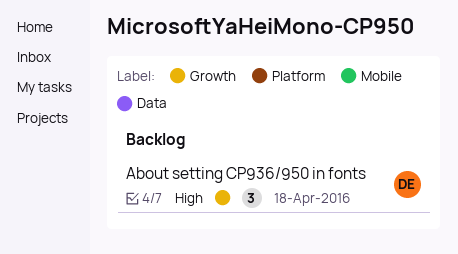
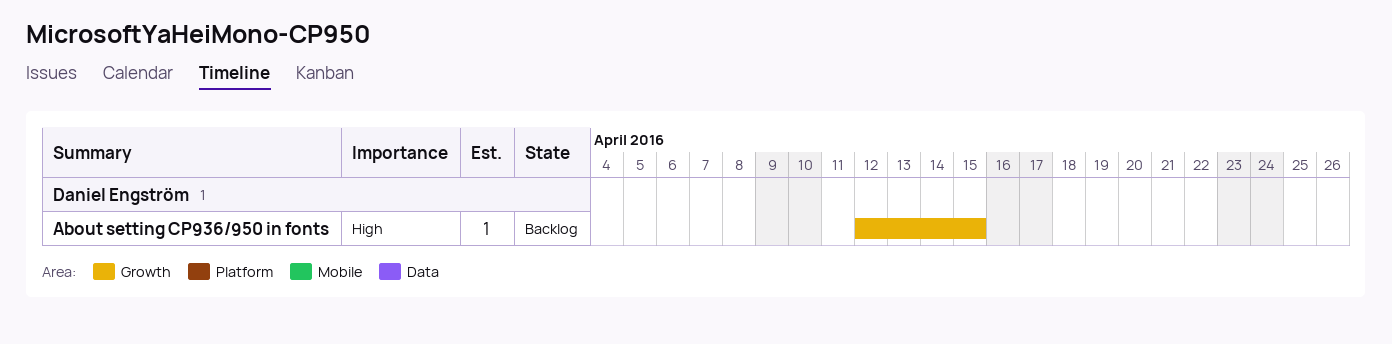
About setting CP936/950 in fonts, estimate: 3 -> 1
About setting CP936/950 in fonts, due: Apr 18 -> Apr 15

